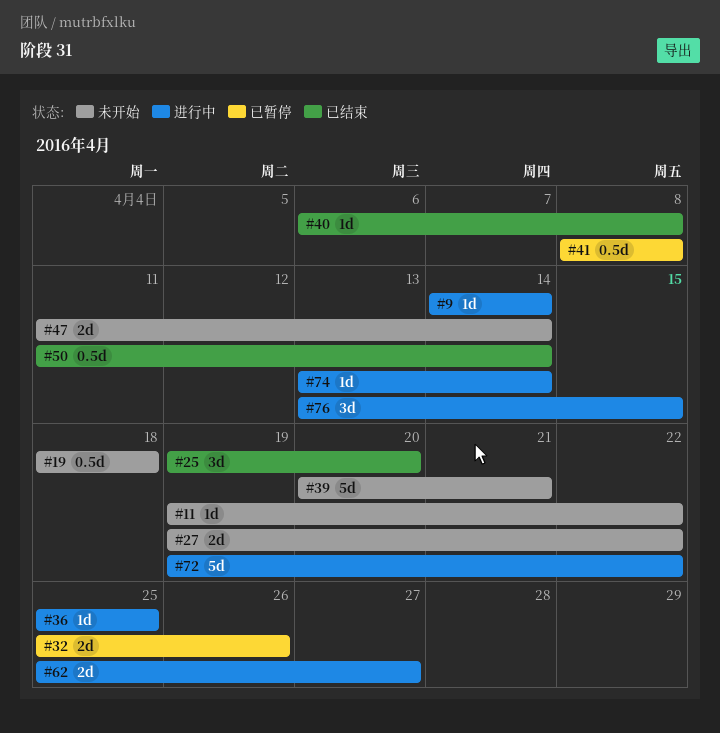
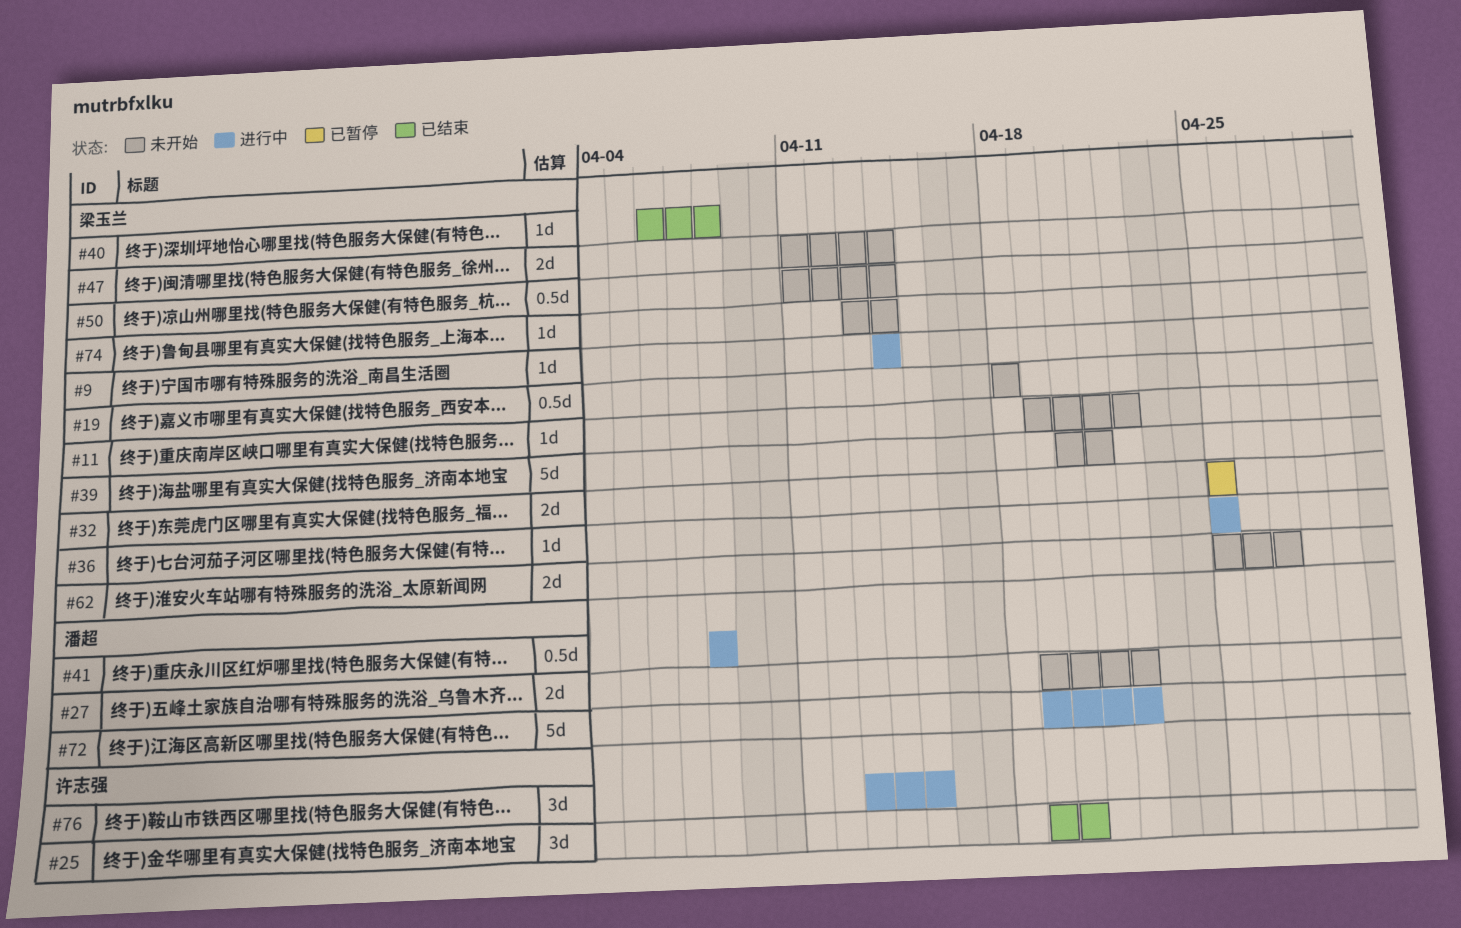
#32, due: Apr 26 -> Apr 25
#41, status: 已暂停 -> 进行中
#50, status: 已结束 -> 未开始
#62, status: 进行中 -> 未开始
#74, status: 进行中 -> 未开始

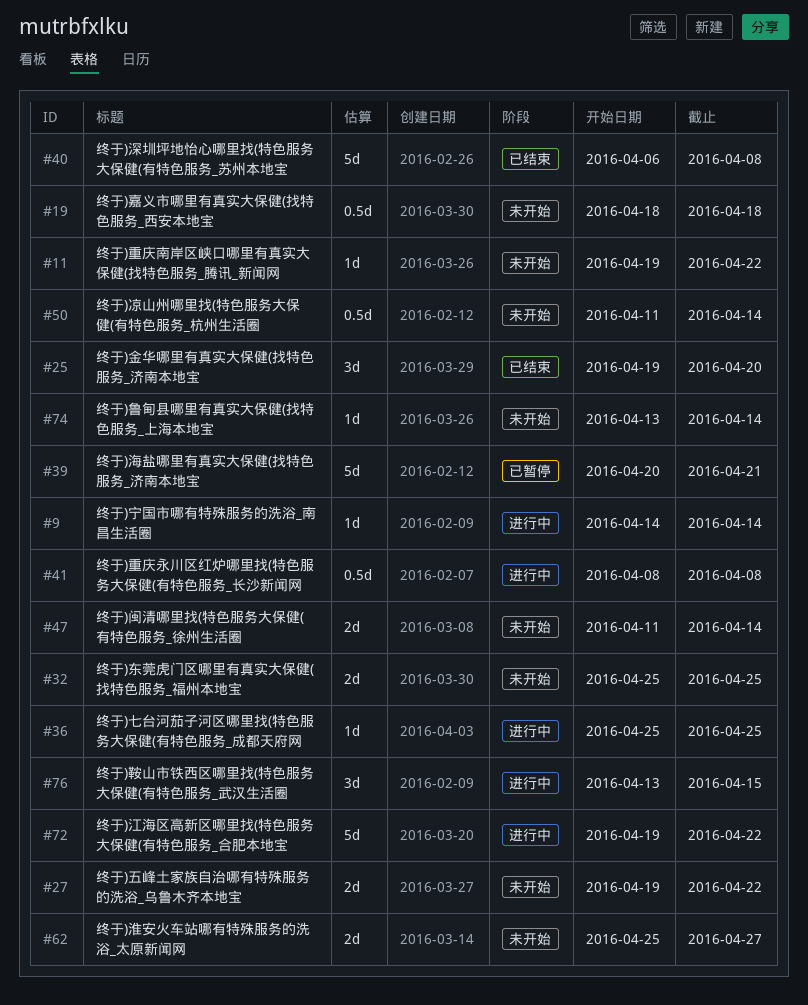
#32, status: 已暂停 -> 未开始
#39, status: 未开始 -> 已暂停
#40, estimate: 1d -> 5d

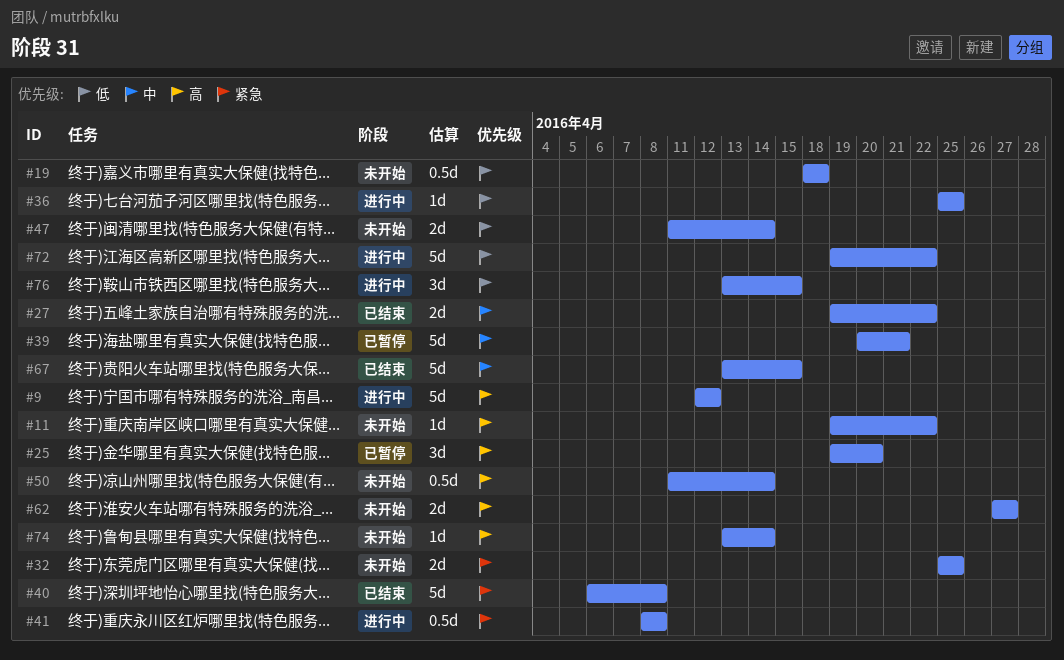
#9, estimate: 1d -> 5d
#9, start: Apr 14 -> Apr 12
#9, due: Apr 14 -> Apr 12
#25, status: 已结束 -> 已暂停
#27, status: 未开始 -> 已结束
#62, start: Apr 25 -> Apr 27
#67: none -> present

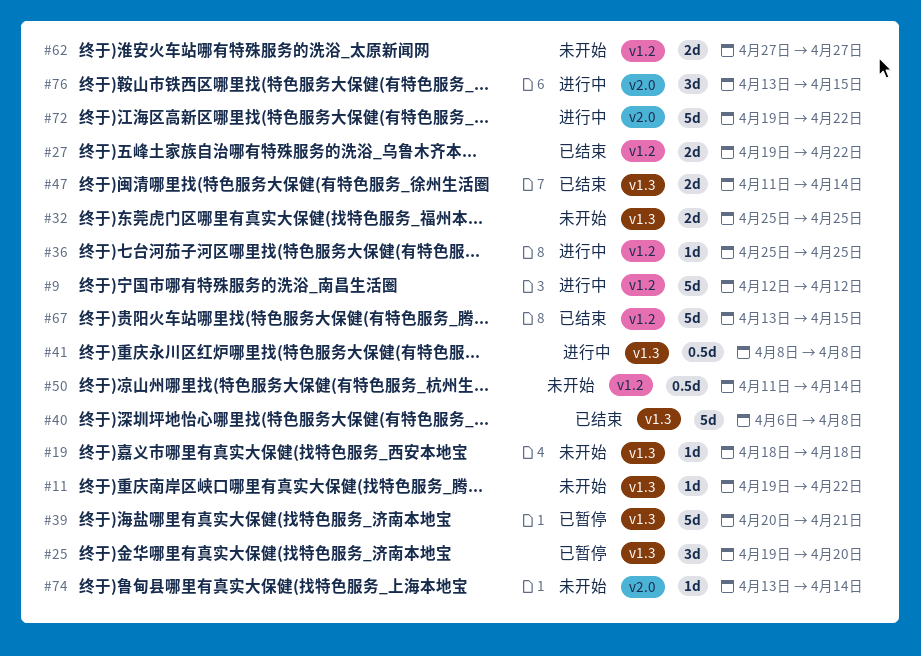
#19, estimate: 0.5d -> 1d
#47, status: 未开始 -> 已结束

